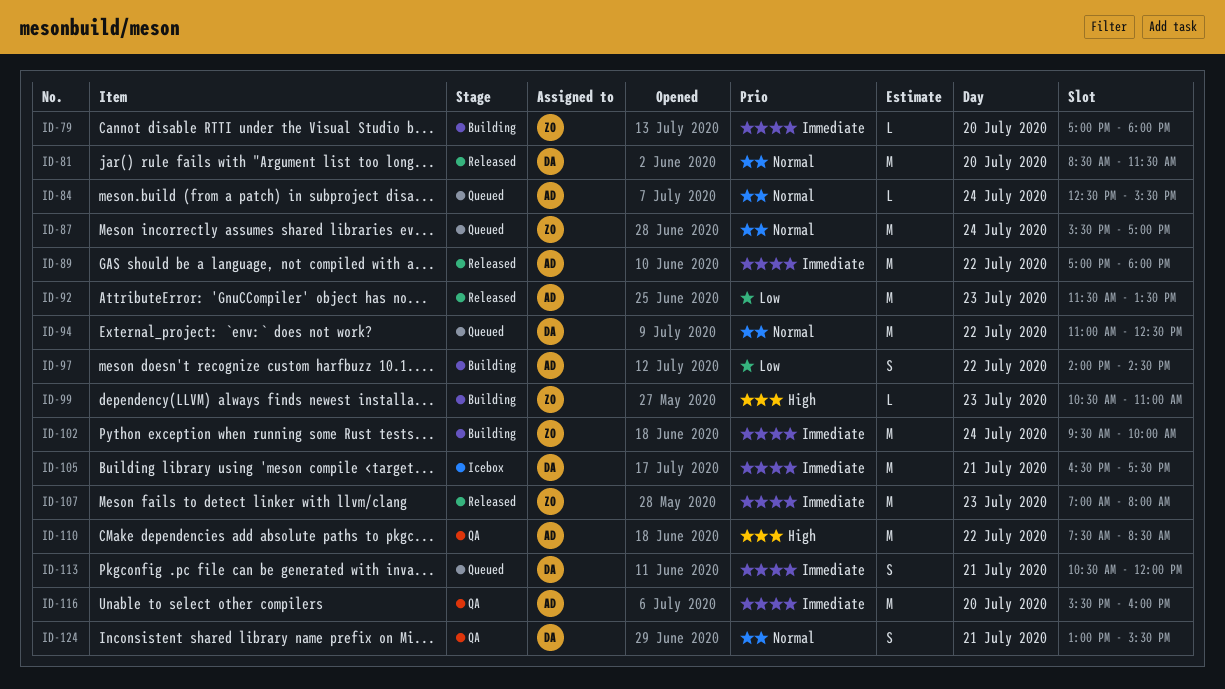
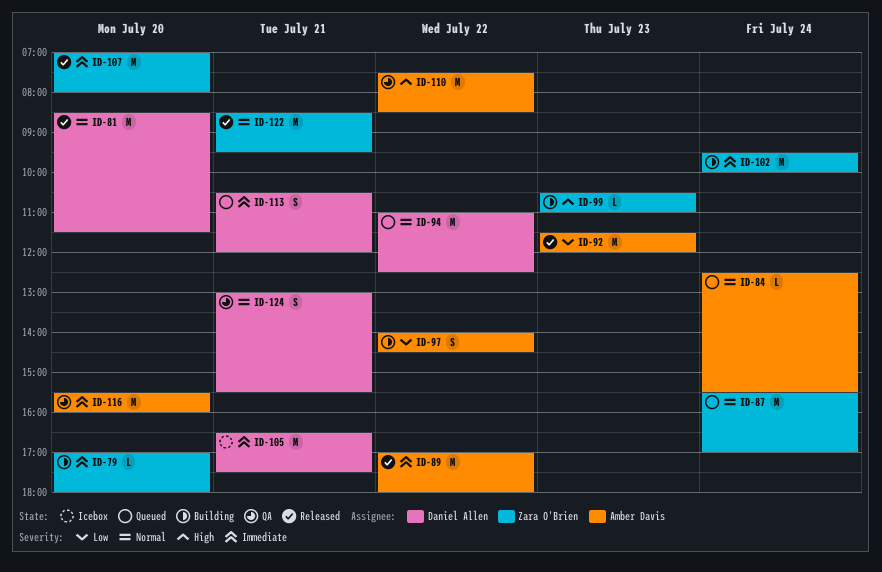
ID-92, ends: 13:30 -> 12:00
ID-107, day: Jul 23 -> Jul 20
ID-122: none -> present

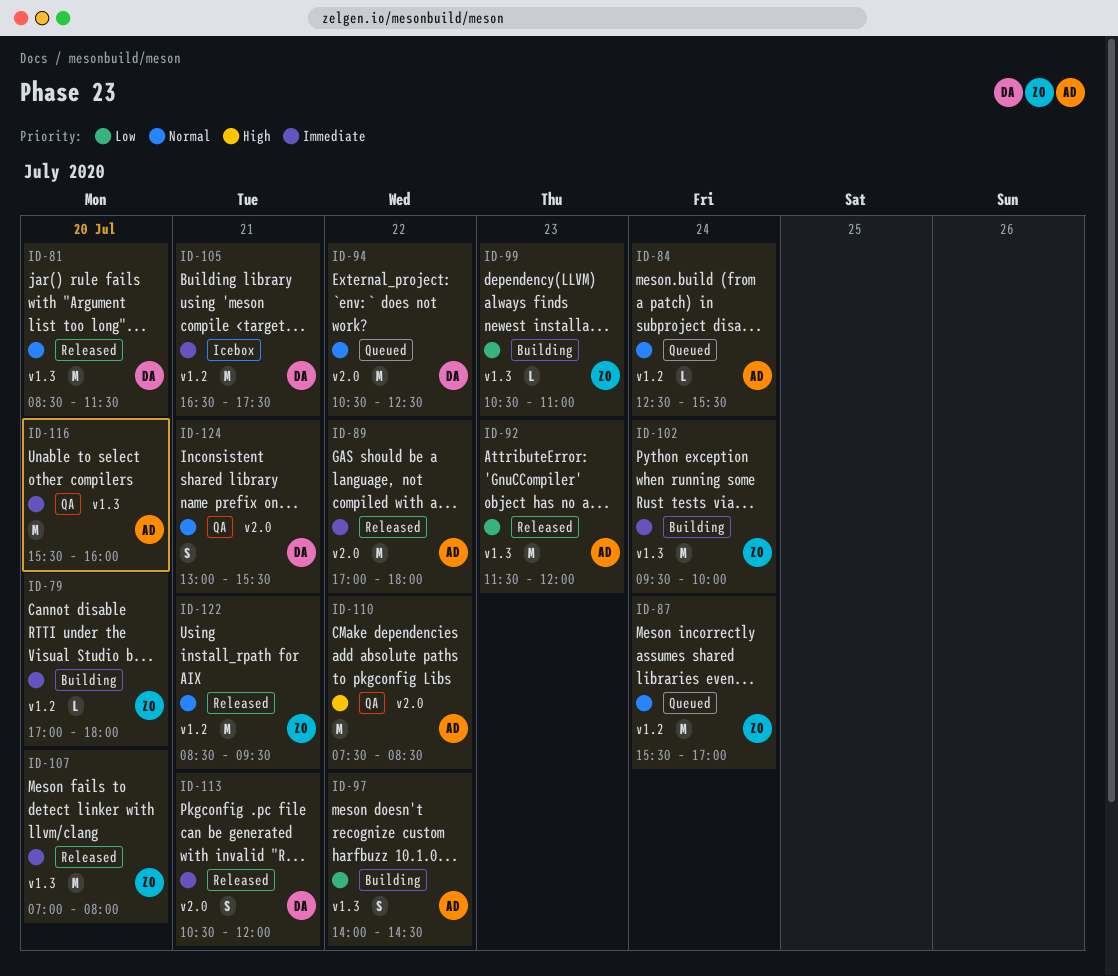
ID-94, begins: 11:00 -> 10:30
ID-99, priority: High -> Low
ID-113, status: Queued -> Released

